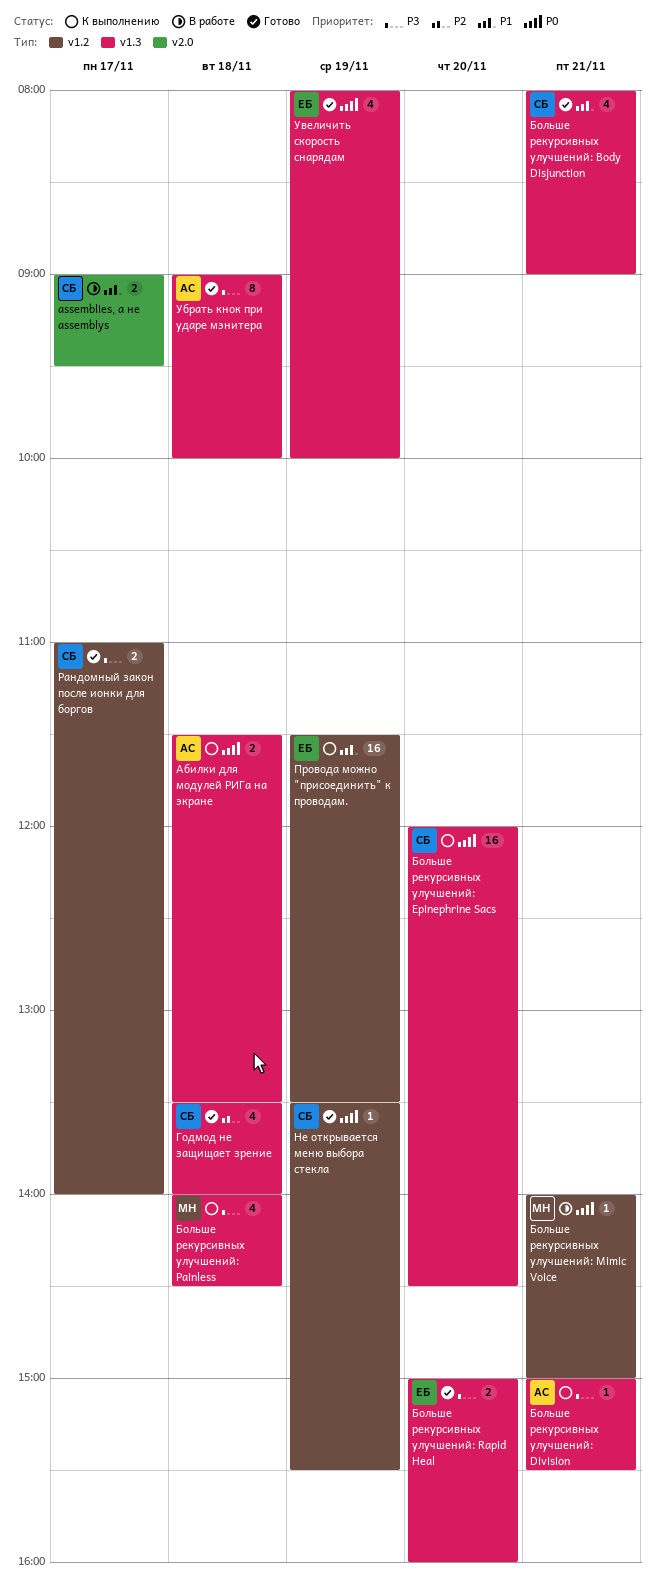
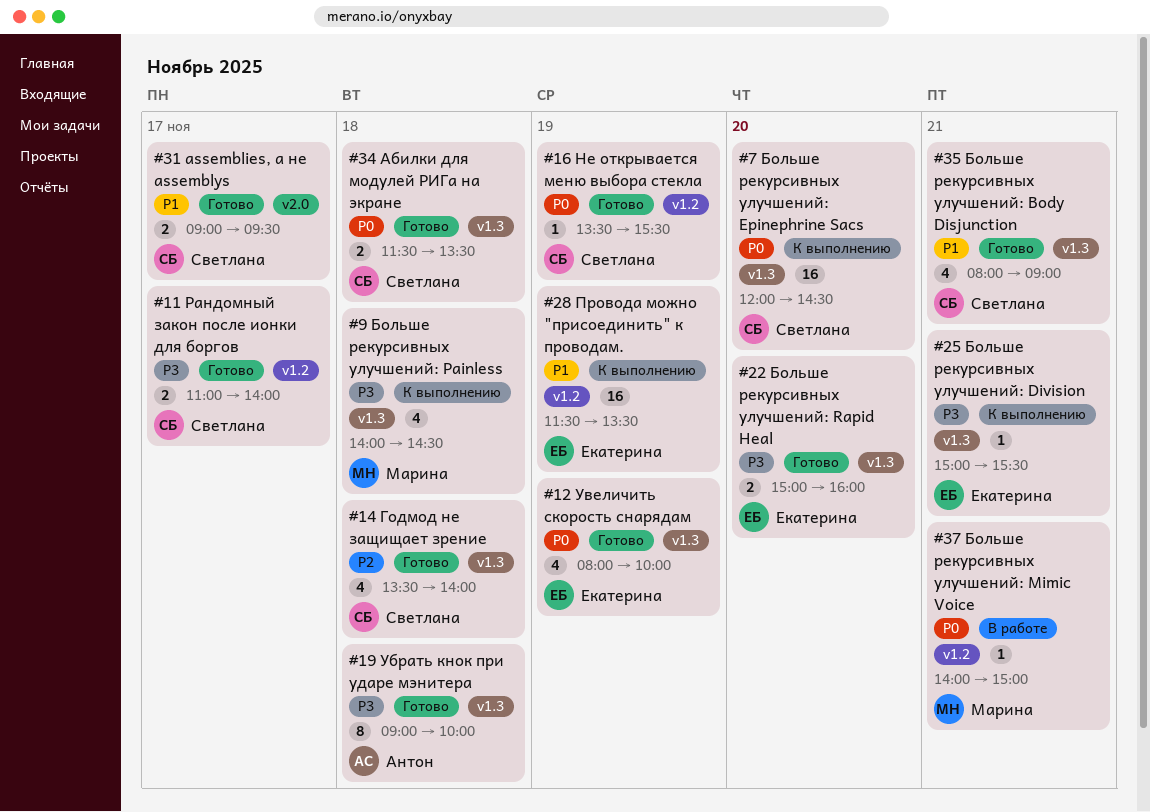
assemblies, а не assemblys, status: В работе -> Готово
Абилки для модулей РИГа на экране, status: К выполнению -> Готово
Абилки для модулей РИГа на экране, owner: Антон -> Светлана
Больше рекурсивных улучшений: Division, owner: Антон -> Екатерина

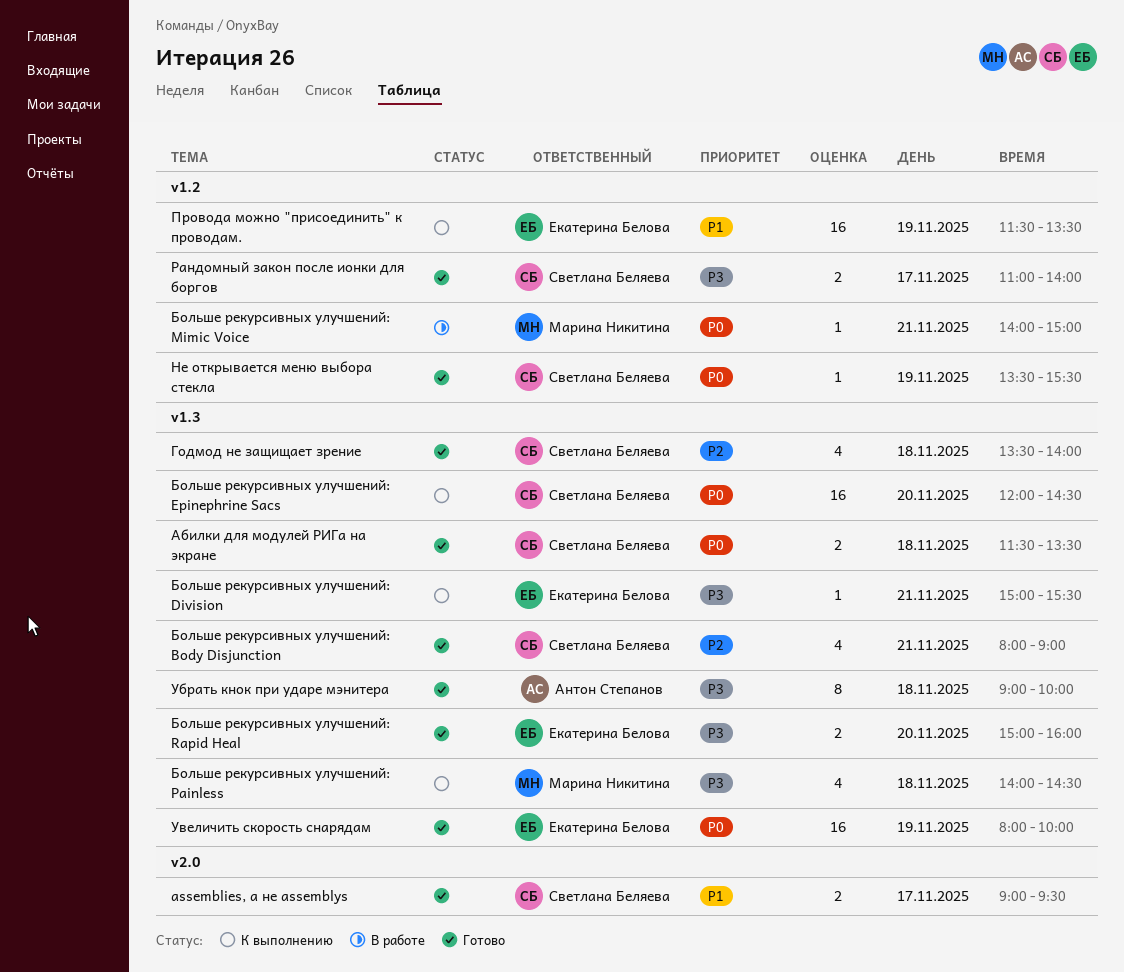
Больше рекурсивных улучшений: Body Disjunction, priority: P1 -> P2
Увеличить скорость снарядам, estimate: 4 -> 16

